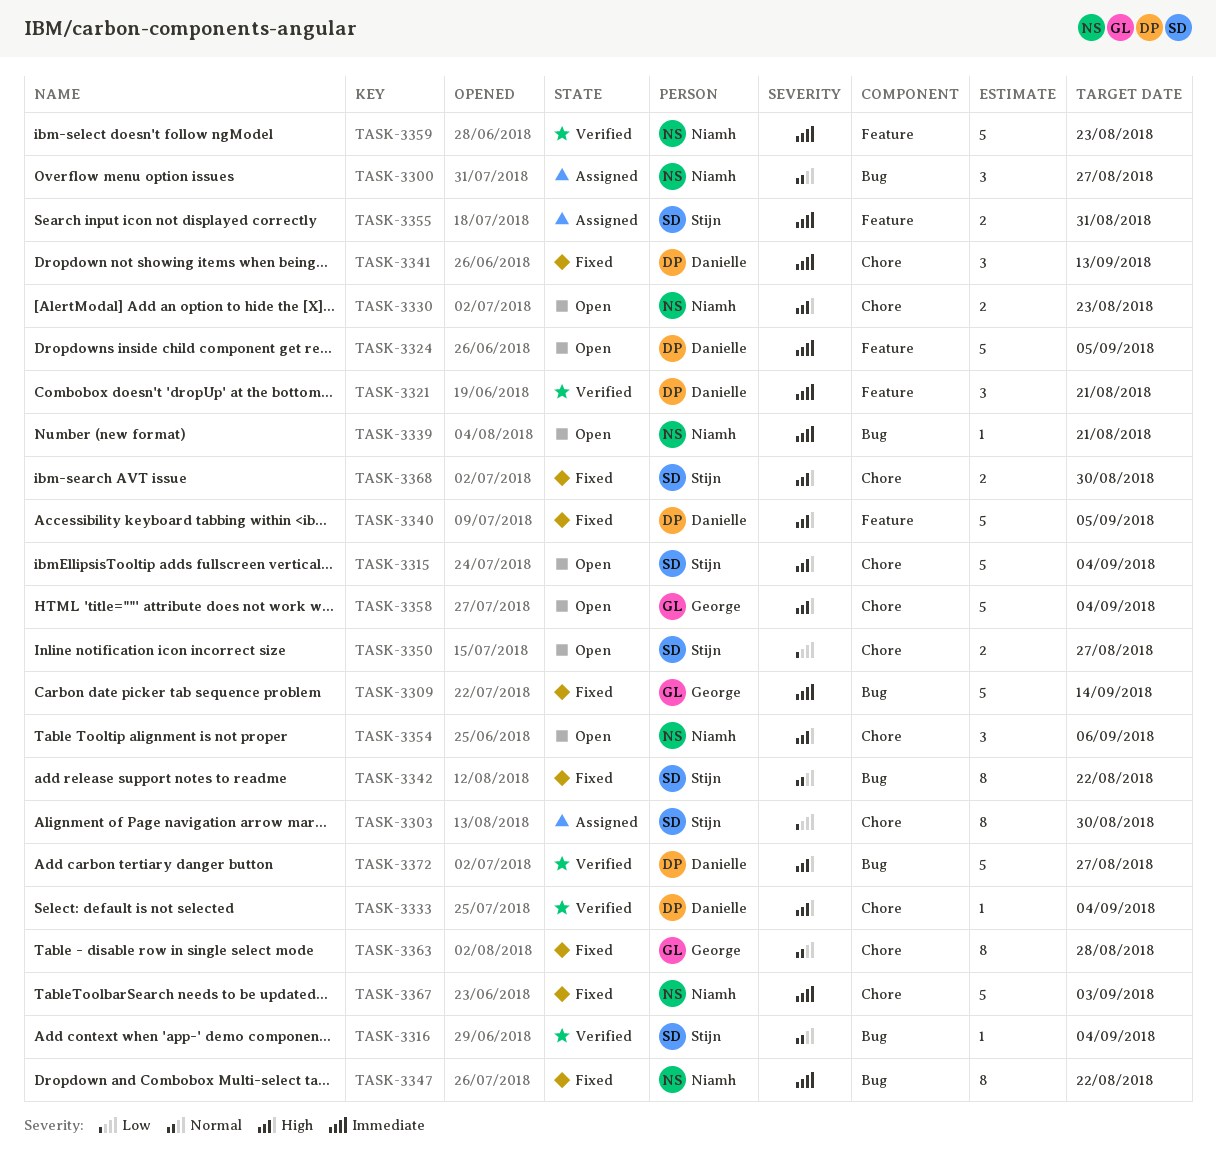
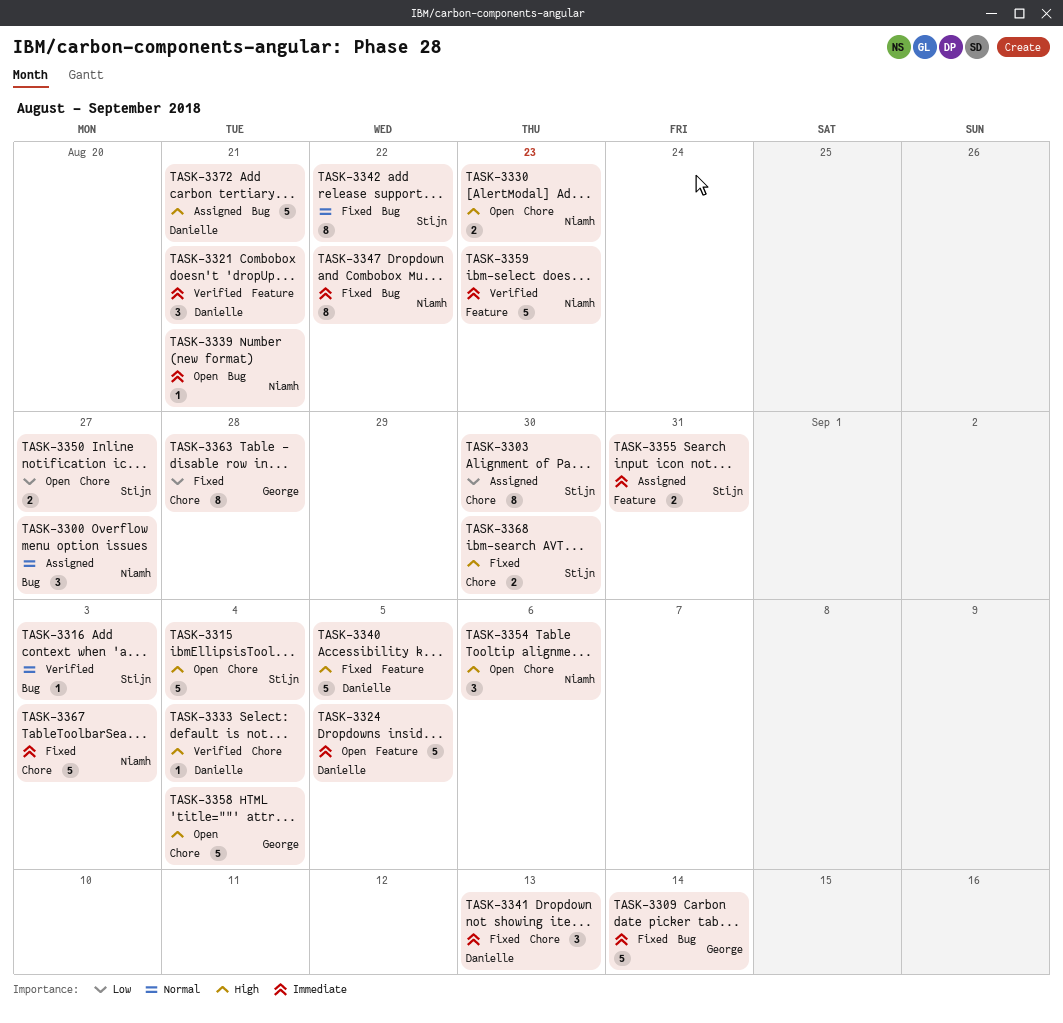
TASK-3316, due: Sep 4 -> Sep 3
TASK-3363, priority: Normal -> Low
TASK-3372, status: Verified -> Assigned
TASK-3372, due: Aug 27 -> Aug 21

